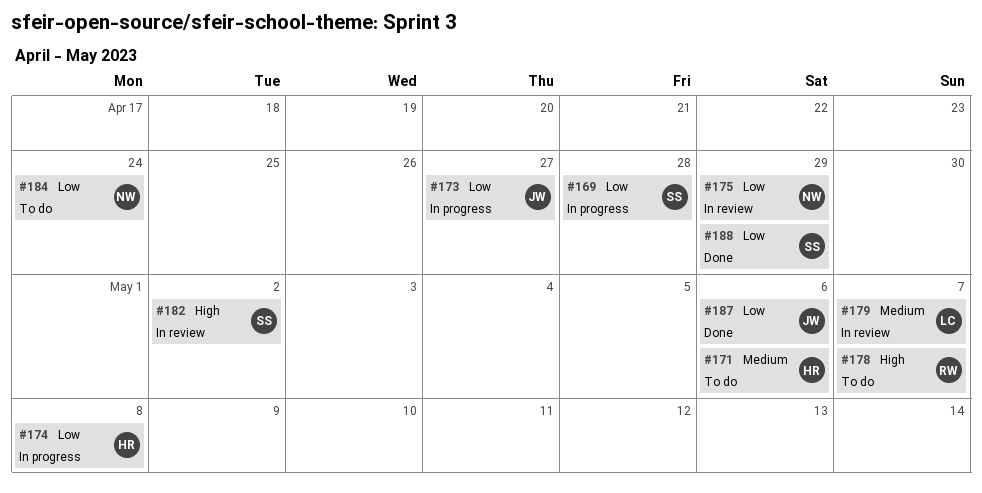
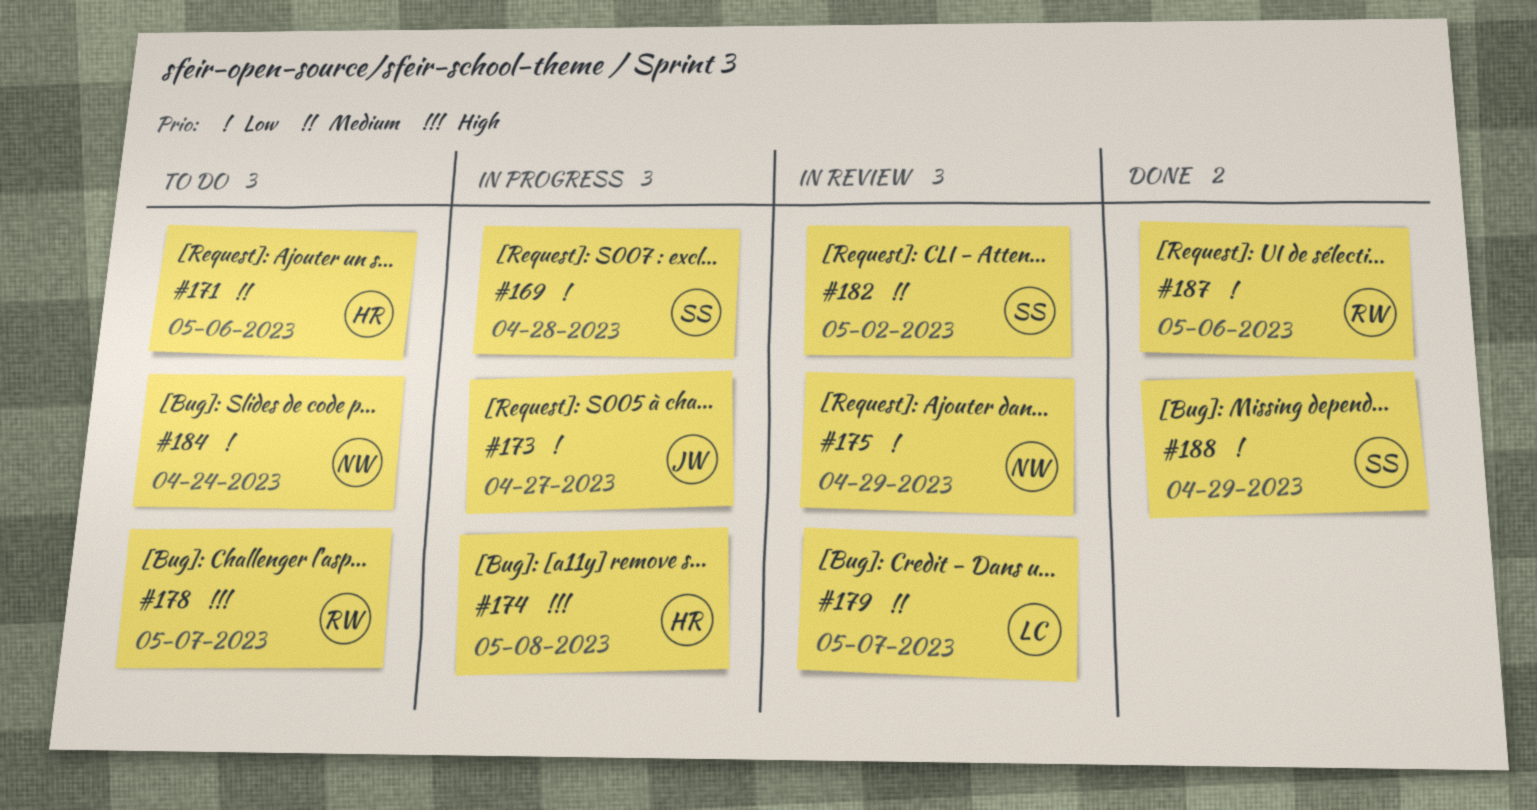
#174, priority: Low -> High
#182, priority: High -> Medium
#187, owner: JW -> RW

